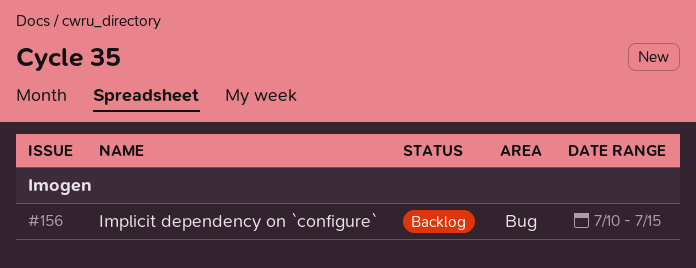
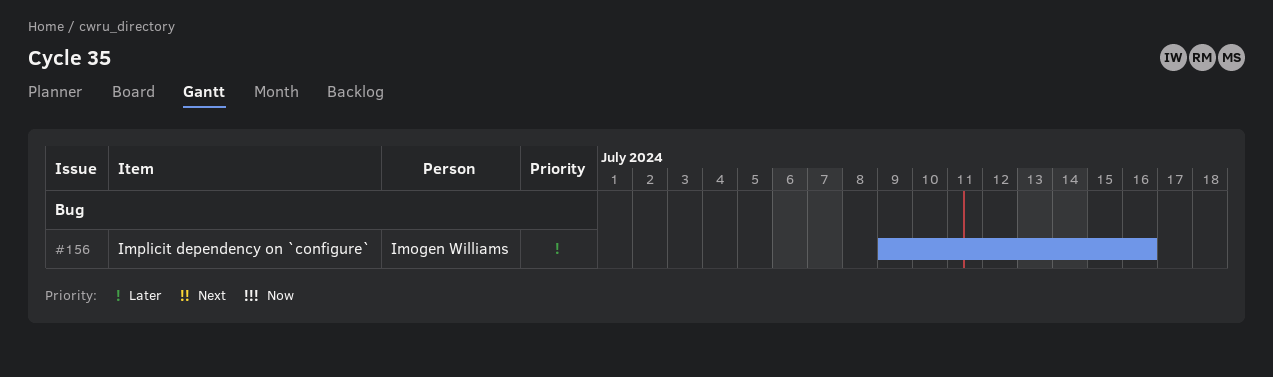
#156, start: Jul 10 -> Jul 9
#156, due: Jul 15 -> Jul 16

